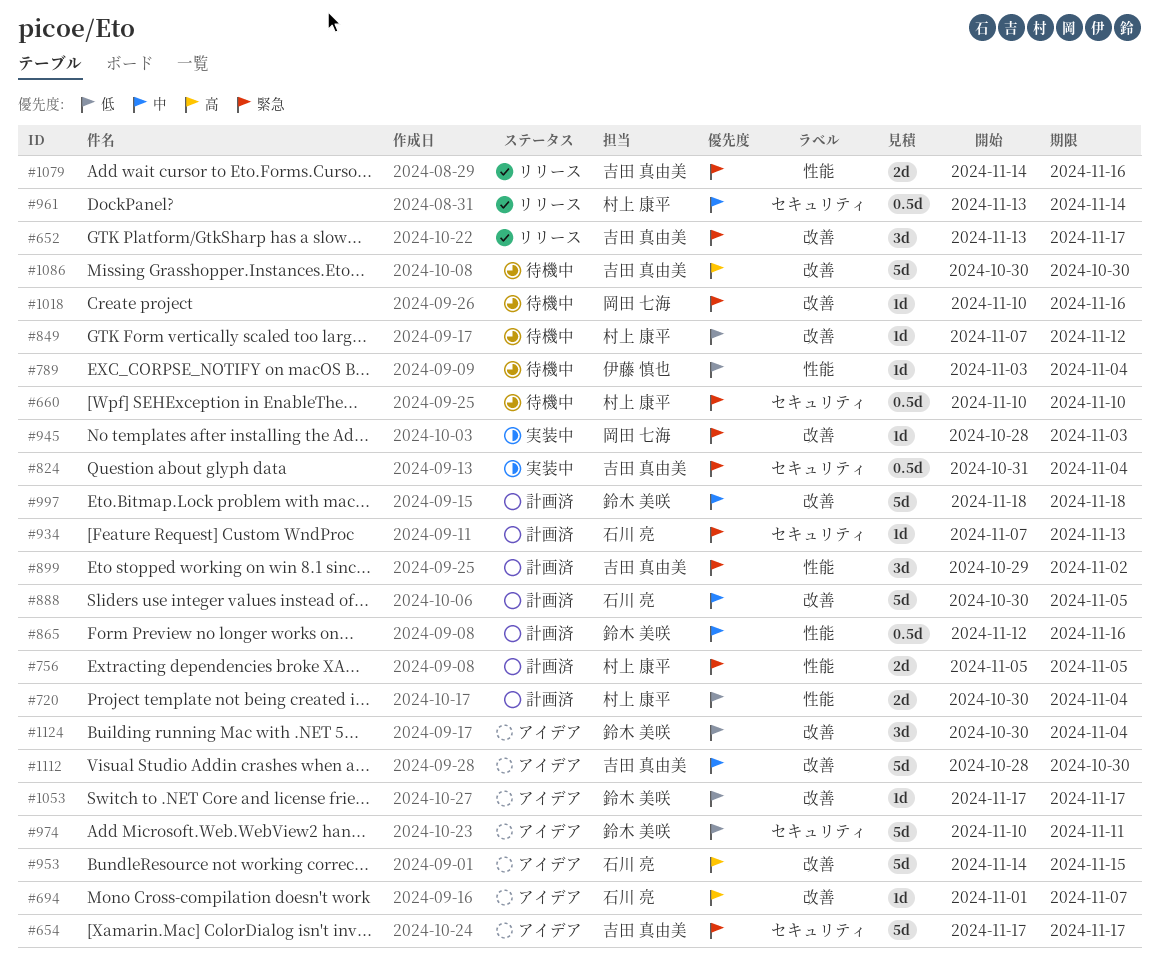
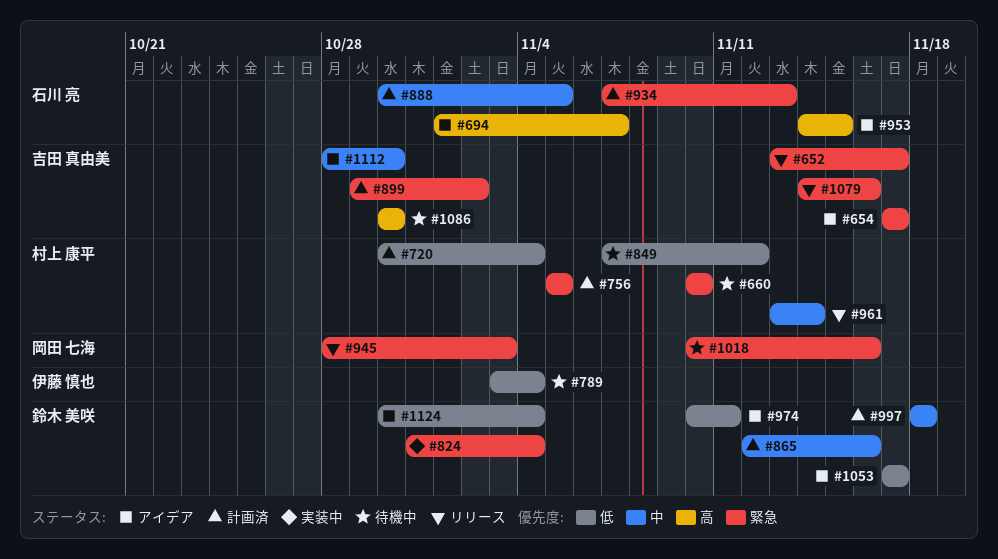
#824, owner: 吉田 真由美 -> 鈴木 美咲
#945, status: 実装中 -> リリース

